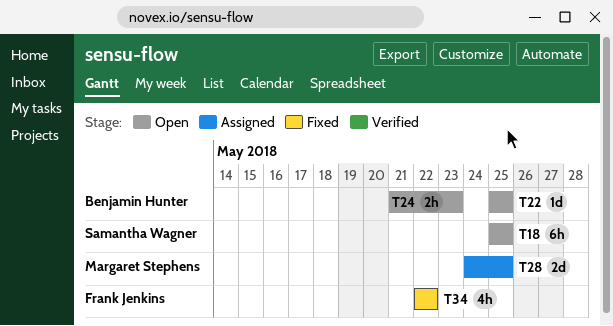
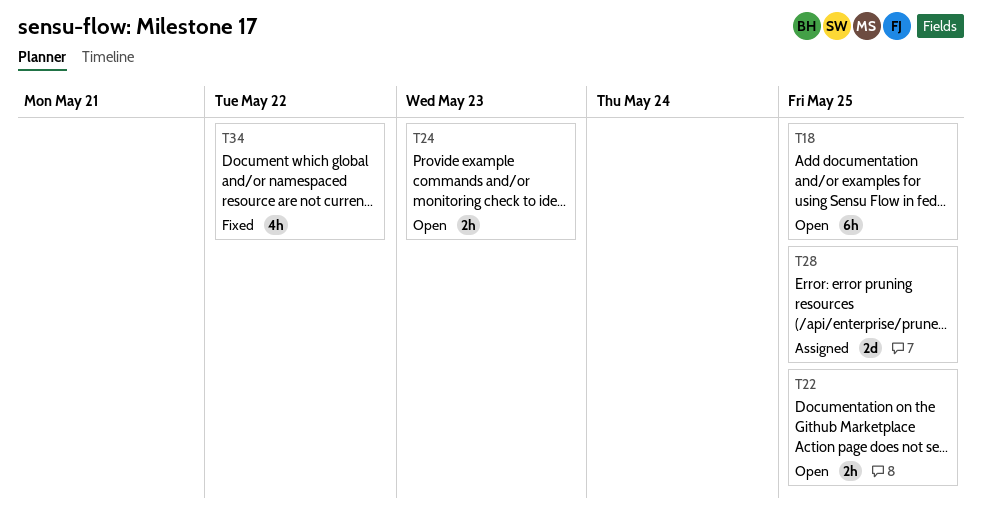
T22, estimate: 1d -> 2h

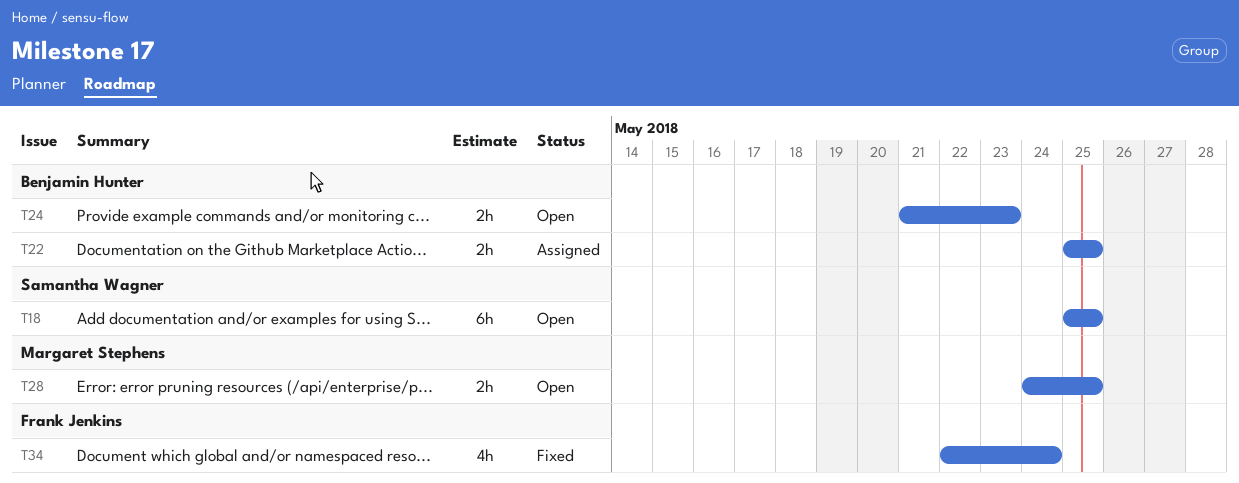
T22, status: Open -> Assigned
T28, status: Assigned -> Open
T28, estimate: 2d -> 2h
T34, due: May 22 -> May 24

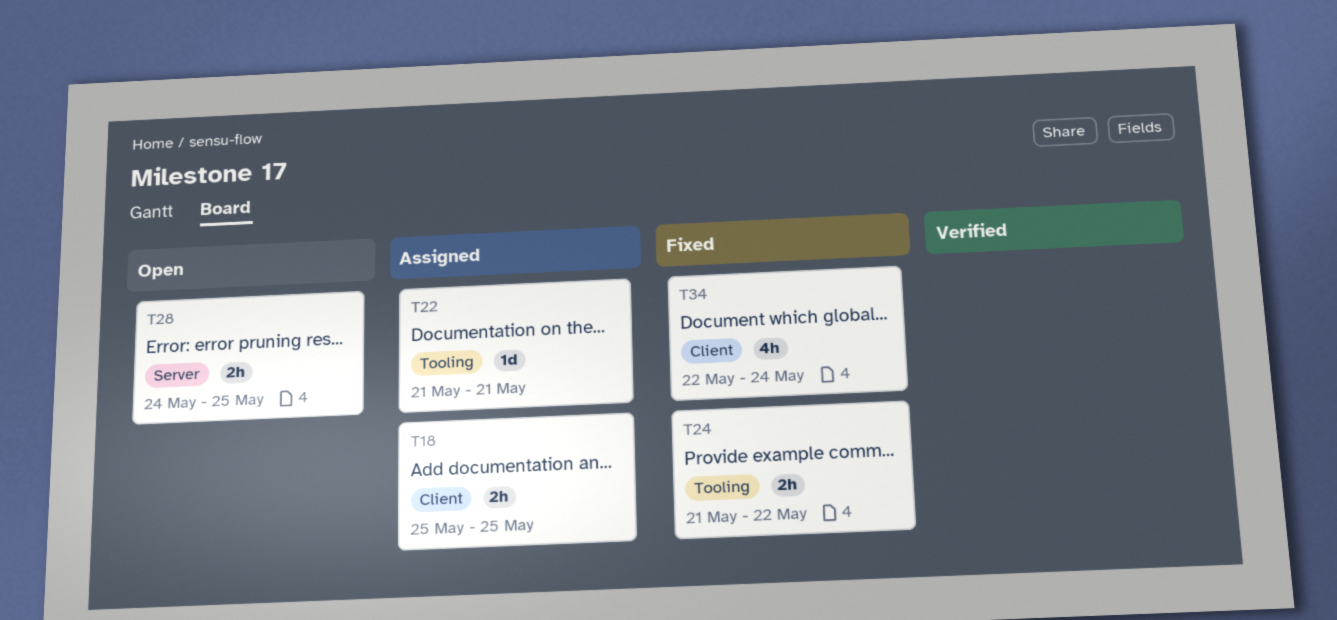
T18, status: Open -> Assigned
T18, estimate: 6h -> 2h
T22, estimate: 2h -> 1d
T22, start: May 25 -> May 21
T22, due: May 25 -> May 21
T24, status: Open -> Fixed
T24, due: May 23 -> May 22

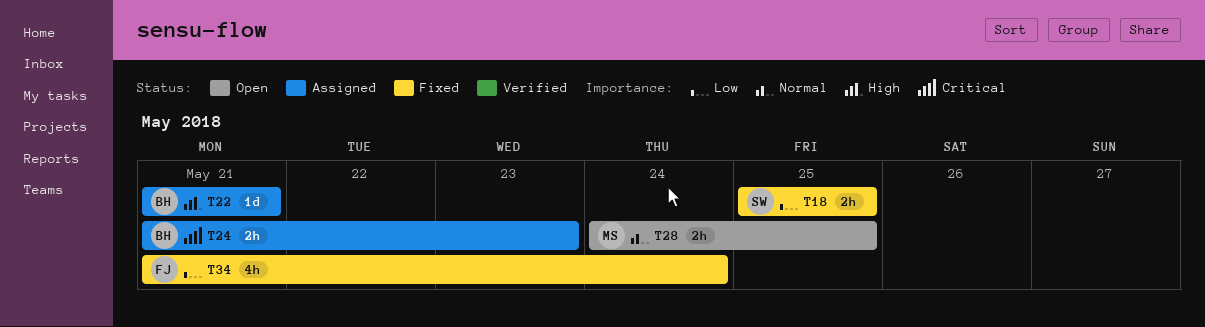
T18, status: Assigned -> Fixed
T24, status: Fixed -> Assigned
T24, due: May 22 -> May 23
T34, start: May 22 -> May 21

